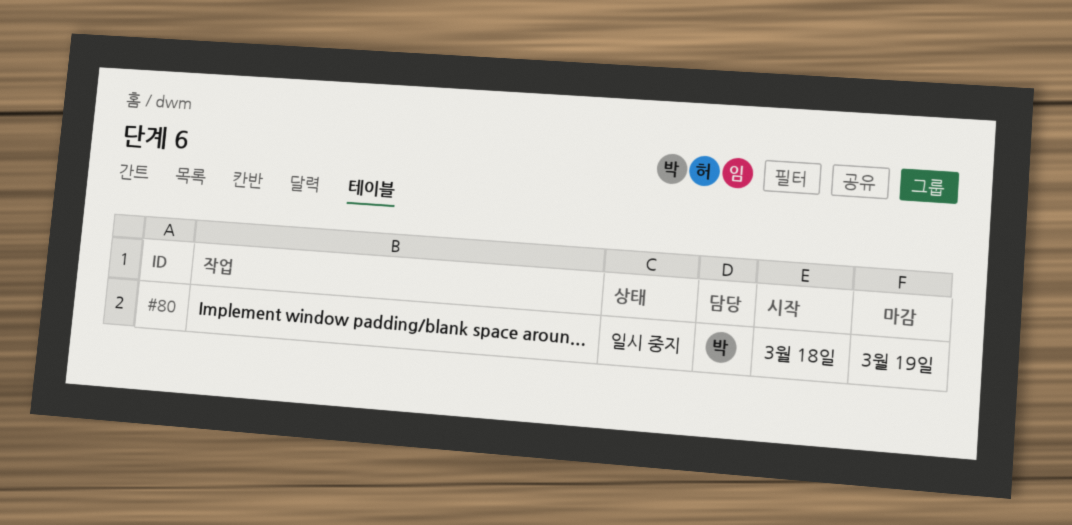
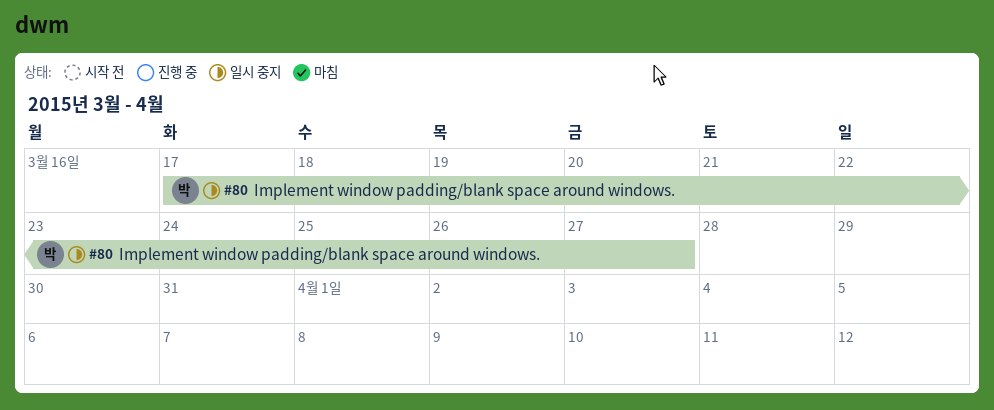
#80, start: Mar 18 -> Mar 17
#80, due: Mar 19 -> Mar 27

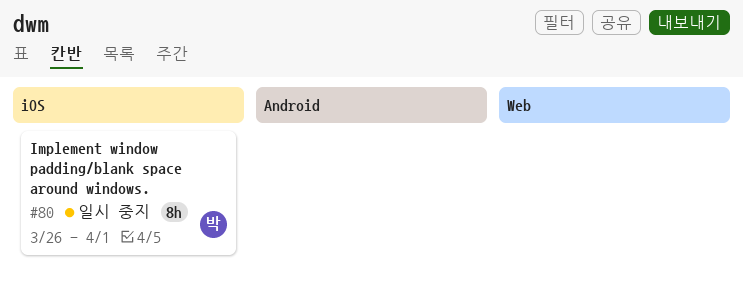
#80, start: Mar 17 -> Mar 26
#80, due: Mar 27 -> Apr 1

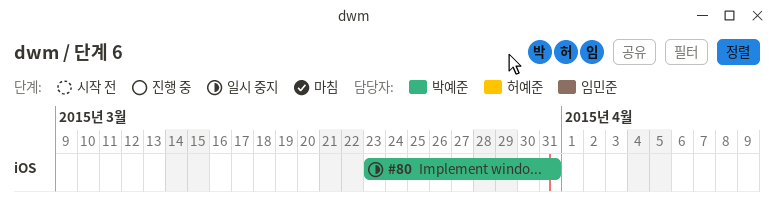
#80, start: Mar 26 -> Mar 23
#80, due: Apr 1 -> Mar 31

